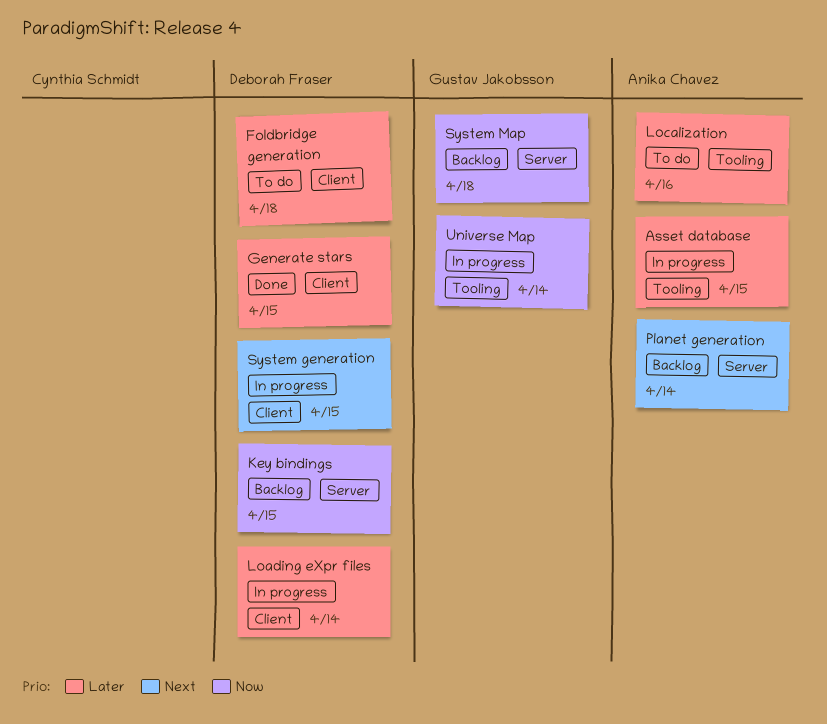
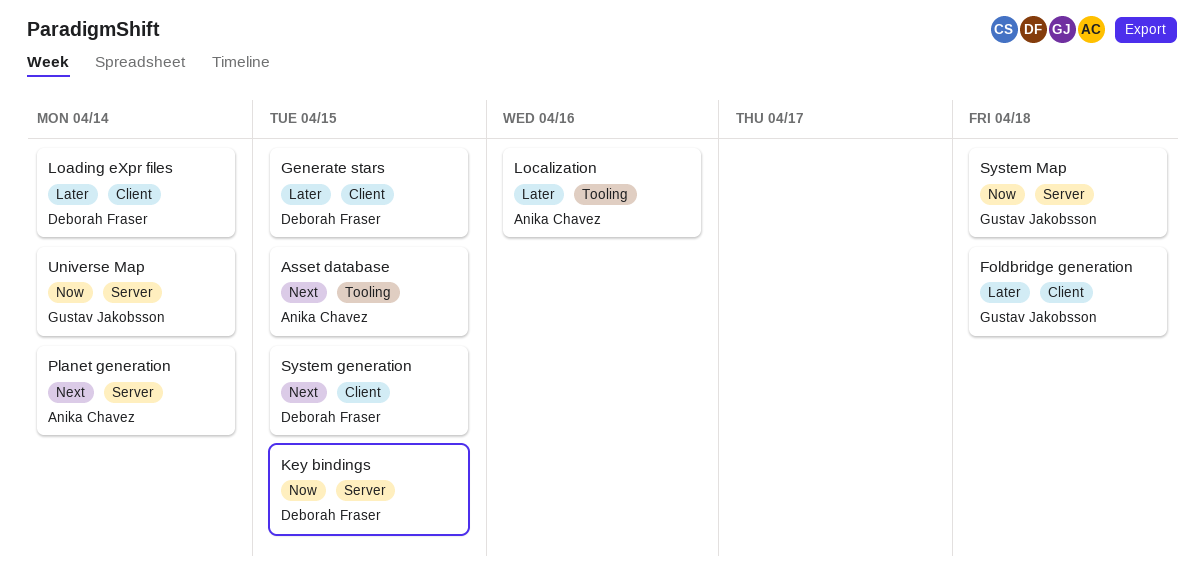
Asset database, priority: Later -> Next
Foldbridge generation, owner: Deborah Fraser -> Gustav Jakobsson
Universe Map, label: Tooling -> Server

